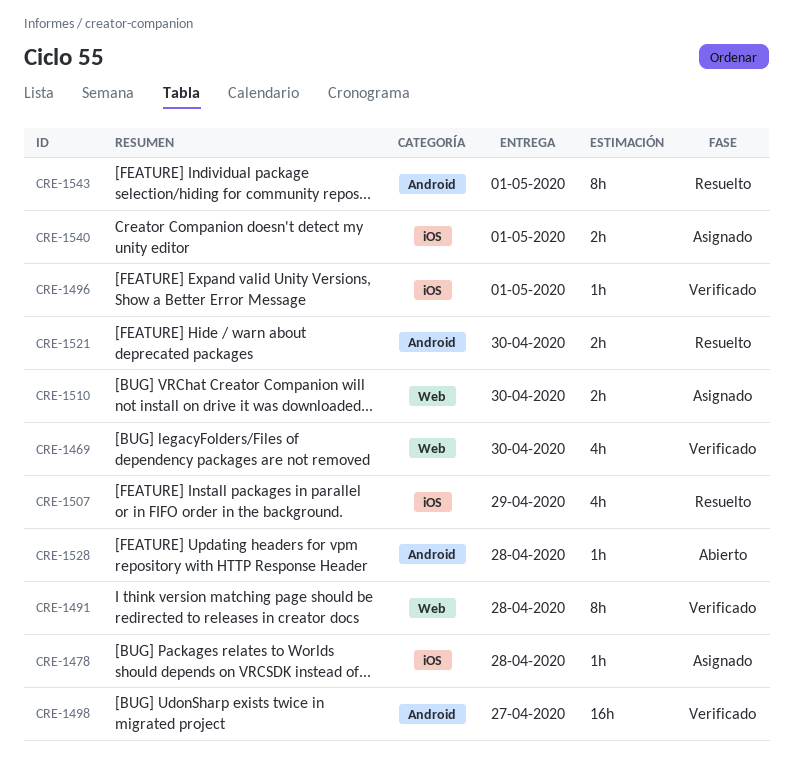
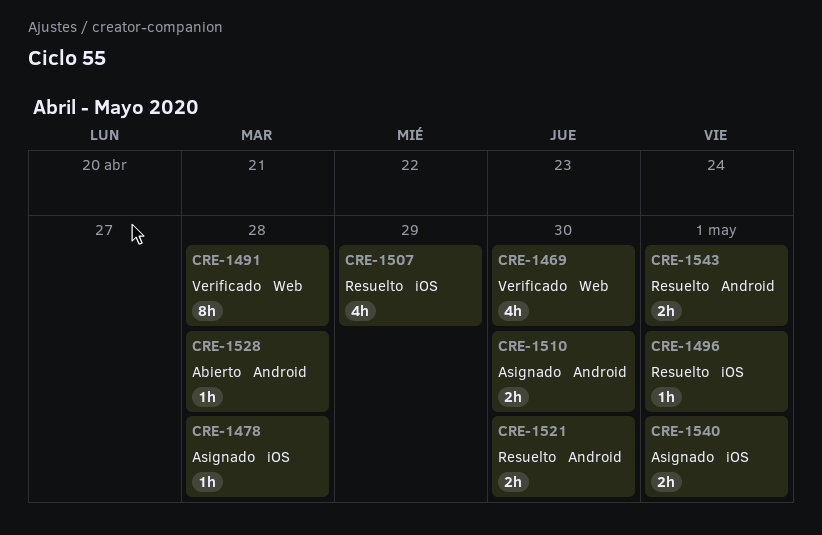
CRE-1496, status: Verificado -> Resuelto
CRE-1498: present -> none
CRE-1510, label: Web -> Android
CRE-1543, estimate: 8h -> 2h

